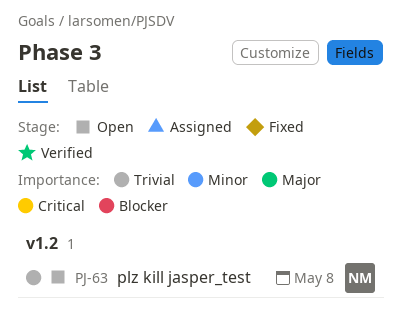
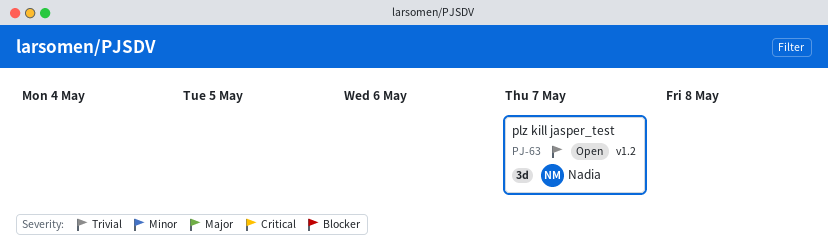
PJ-63, due: May 8 -> May 7

